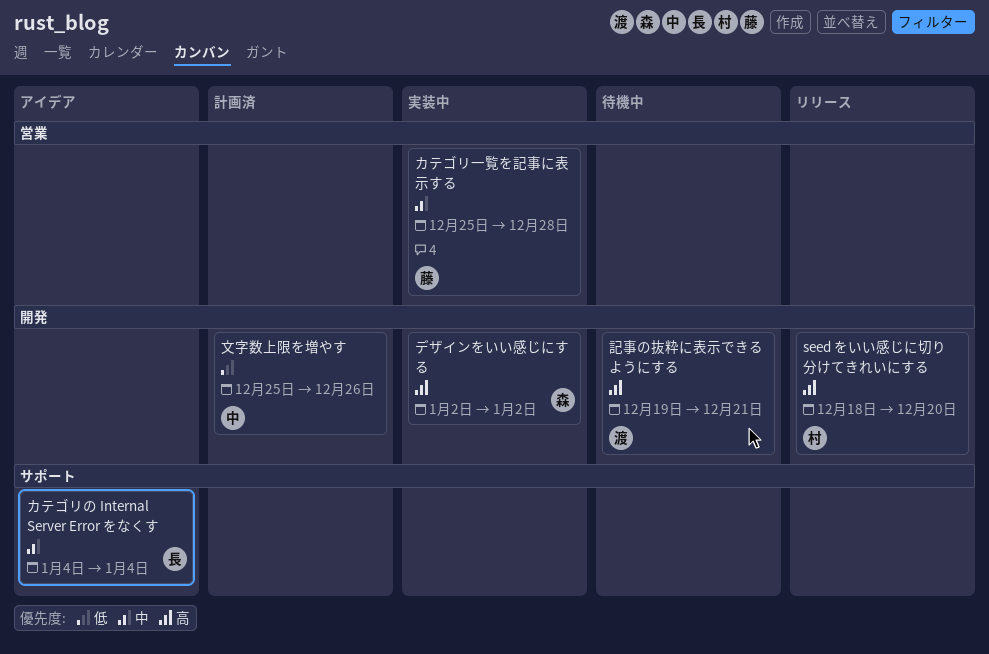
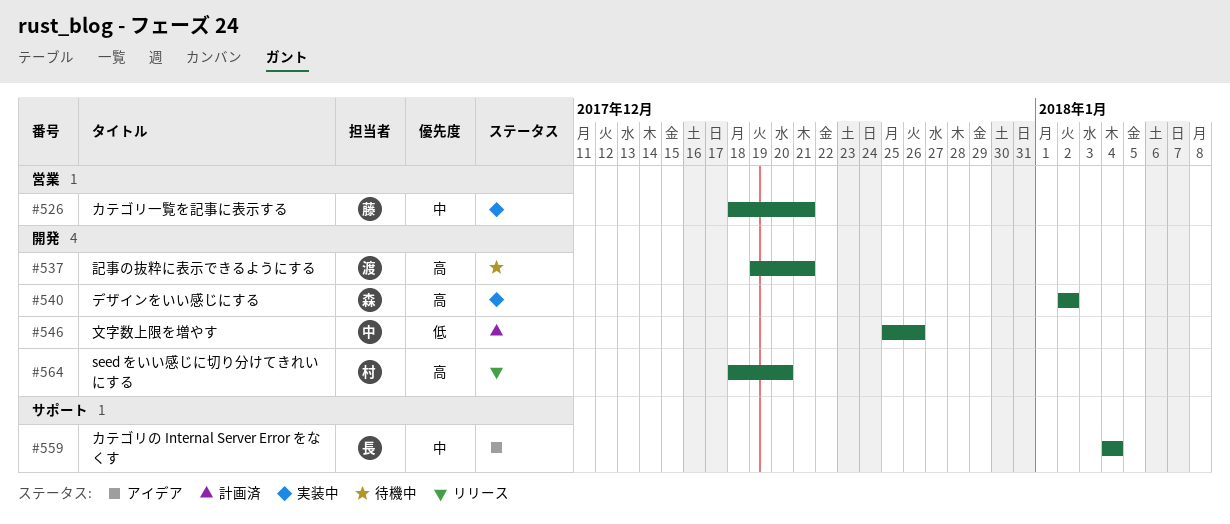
カテゴリ一覧を記事に表示する, start: Dec 25 -> Dec 18
カテゴリ一覧を記事に表示する, due: Dec 28 -> Dec 21

